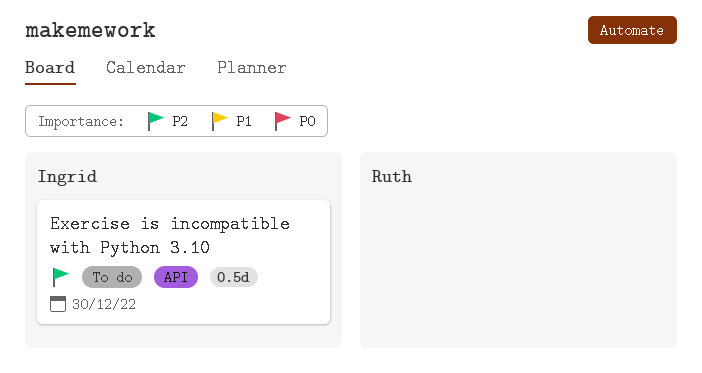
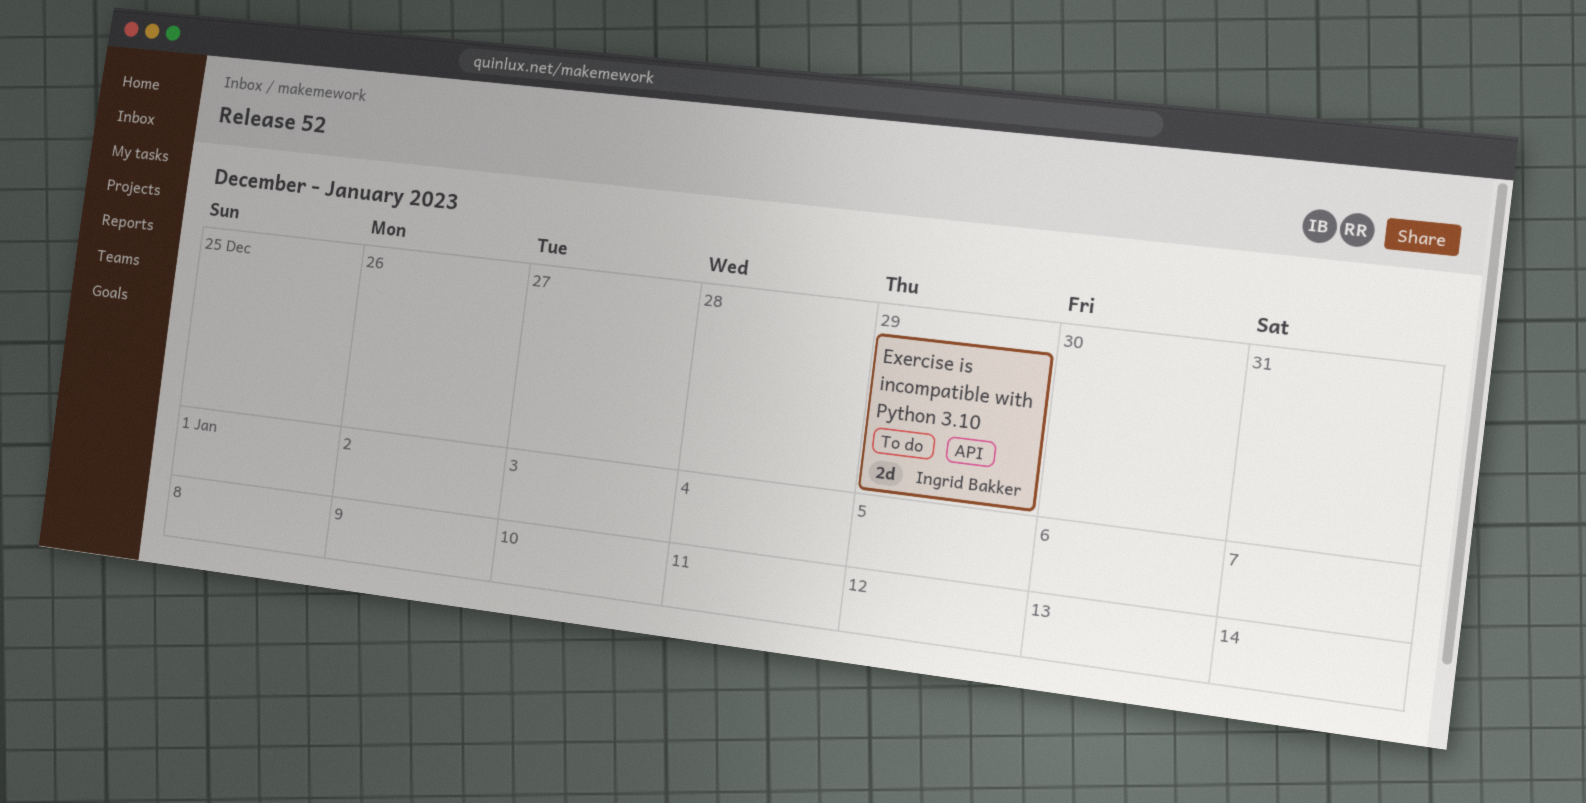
Exercise is incompatible with Python 3.10, estimate: 0.5d -> 2d
Exercise is incompatible with Python 3.10, due: Dec 30 -> Dec 29

